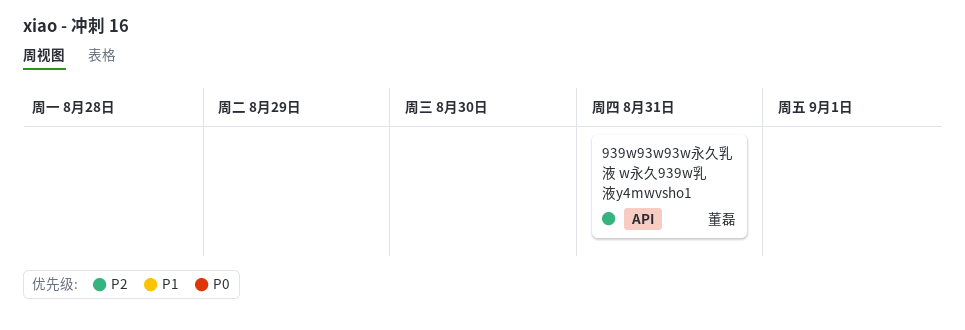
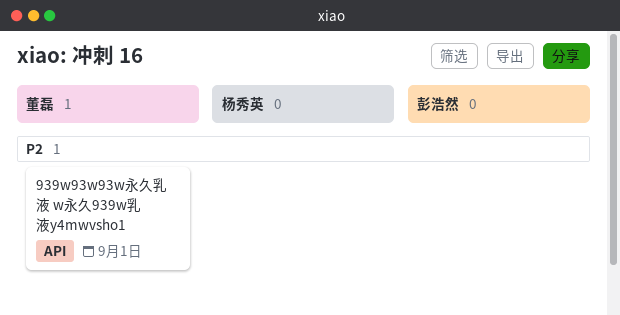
939w93w93w永久乳液 w永久939w乳液y4mwvsho1, due: Aug 31 -> Sep 1

